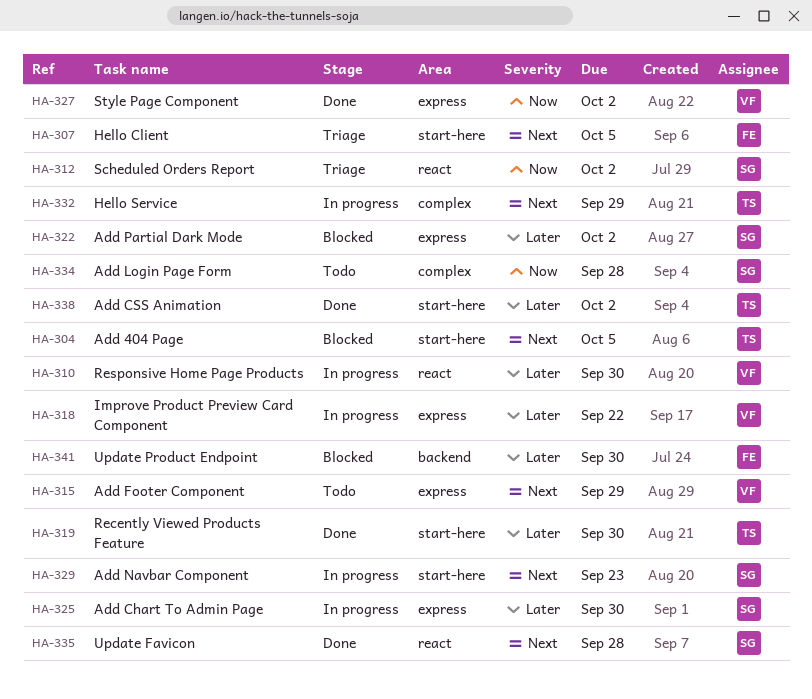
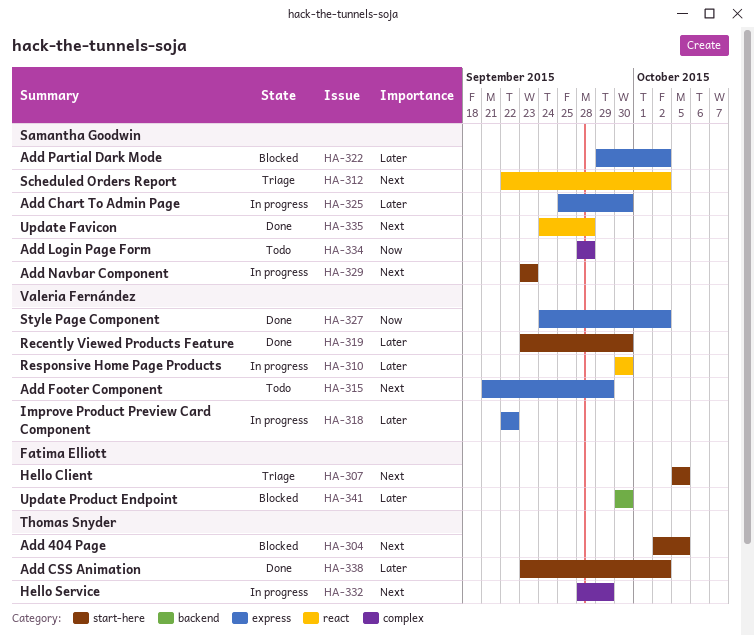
HA-312, priority: Now -> Next
HA-319, owner: Thomas Snyder -> Valeria Fernández

